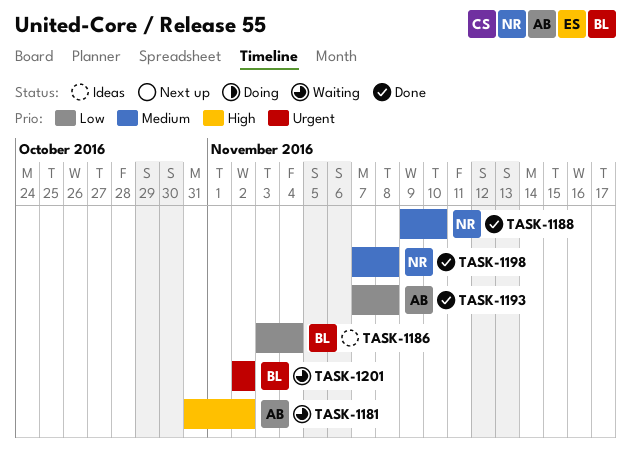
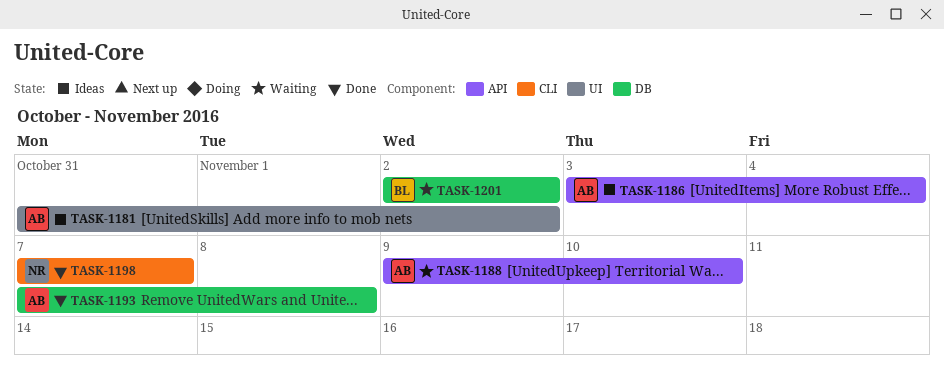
TASK-1181, status: Waiting -> Ideas
TASK-1186, owner: BL -> AB
TASK-1188, status: Done -> Waiting
TASK-1188, owner: NR -> AB
TASK-1198, due: Nov 8 -> Nov 7

